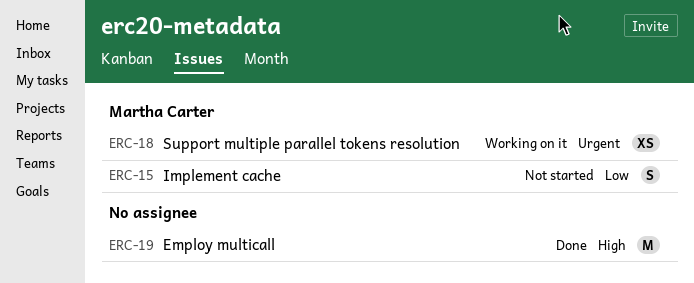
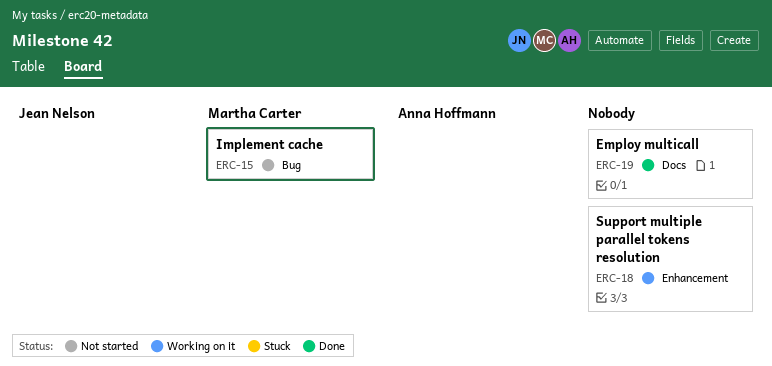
ERC-18, owner: Martha Carter -> none

